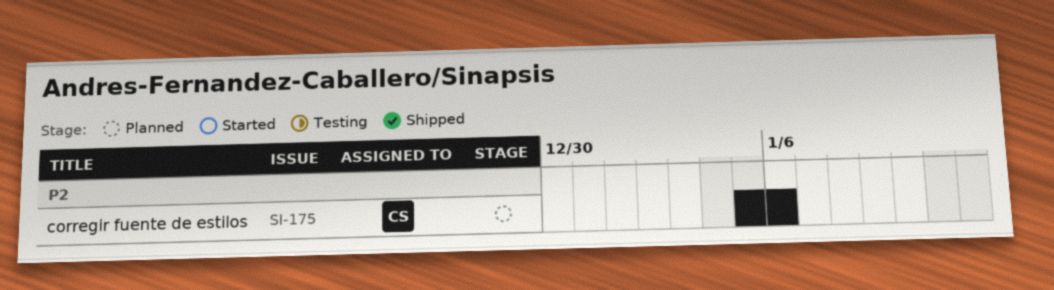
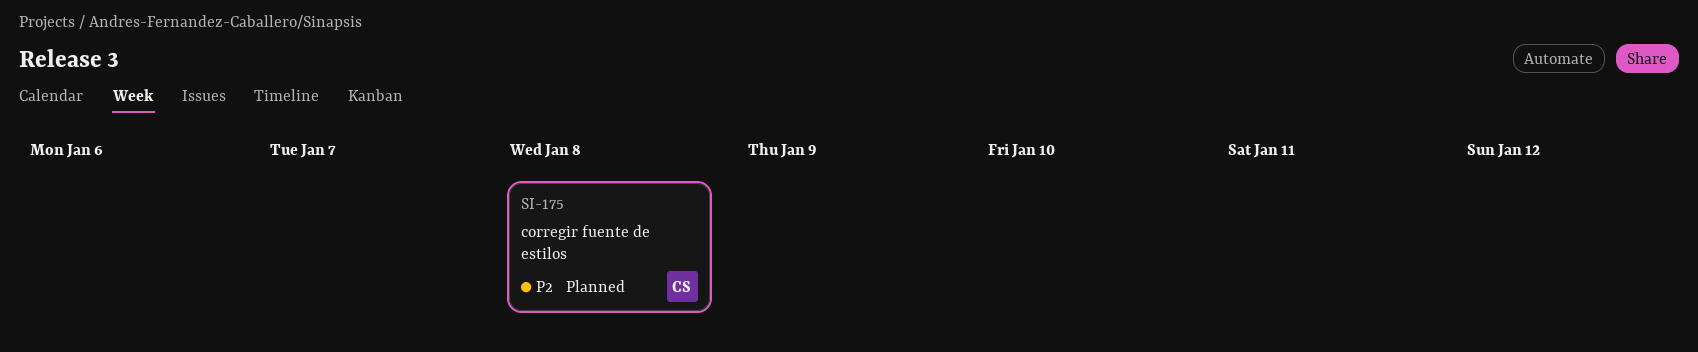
SI-175, due: Jan 6 -> Jan 8

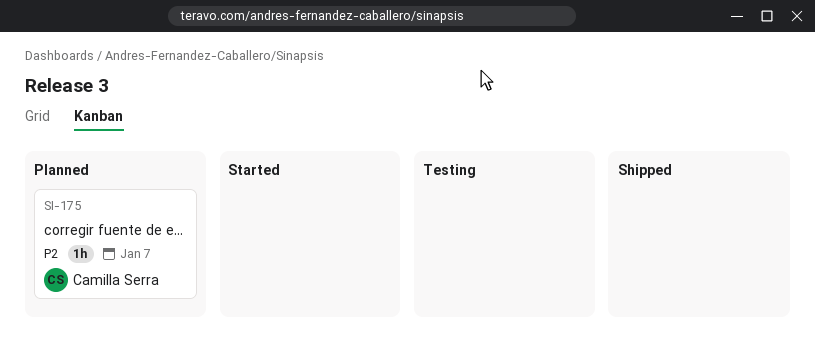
SI-175, due: Jan 8 -> Jan 7

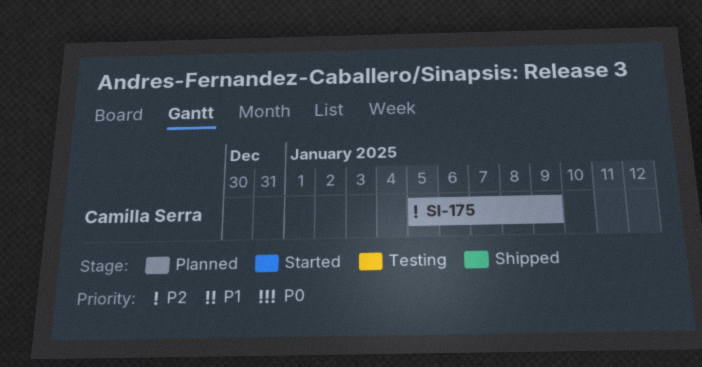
SI-175, due: Jan 7 -> Jan 9

